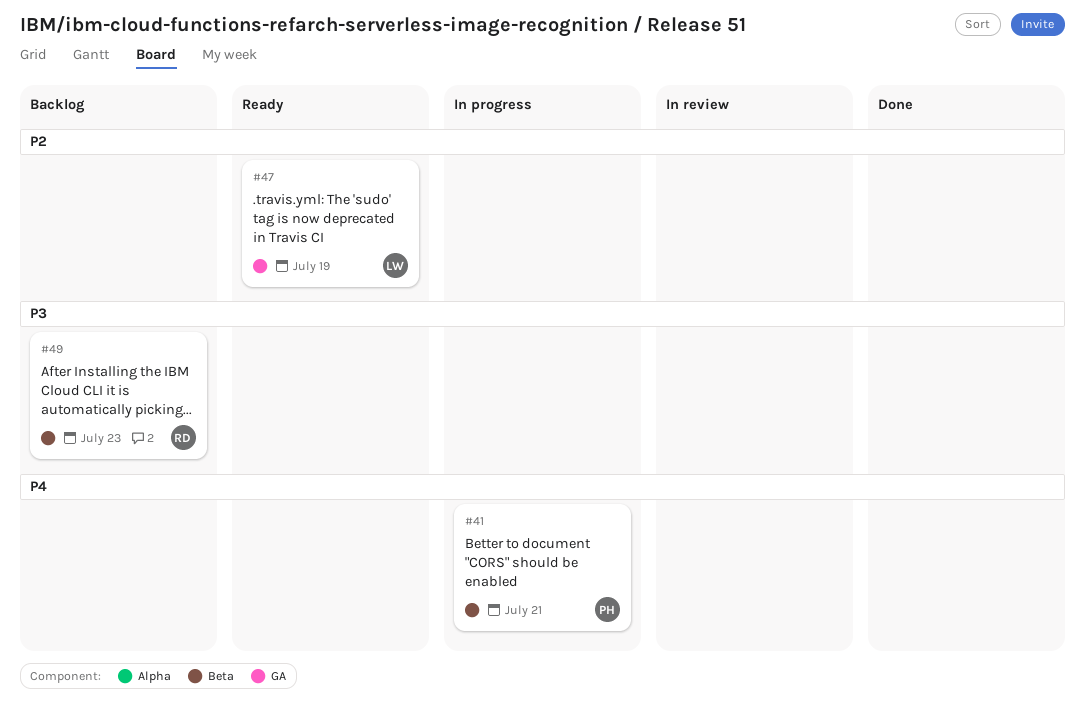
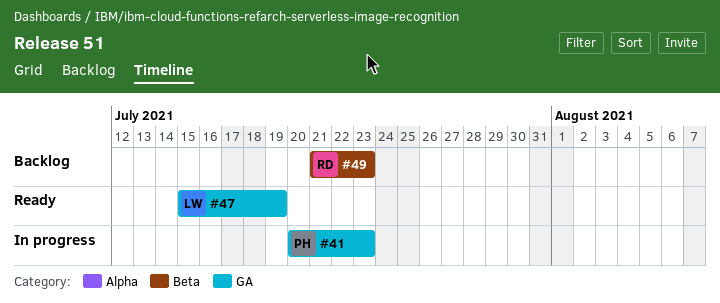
#41, label: Beta -> GA
#41, due: Jul 21 -> Jul 23

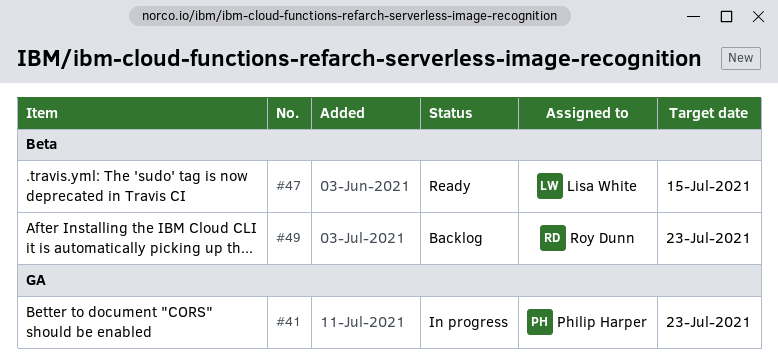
#47, label: GA -> Beta
#47, due: Jul 19 -> Jul 15

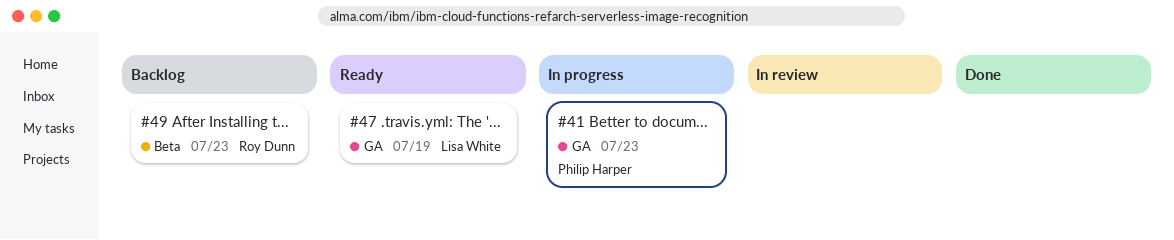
#47, label: Beta -> GA
#47, due: Jul 15 -> Jul 19

